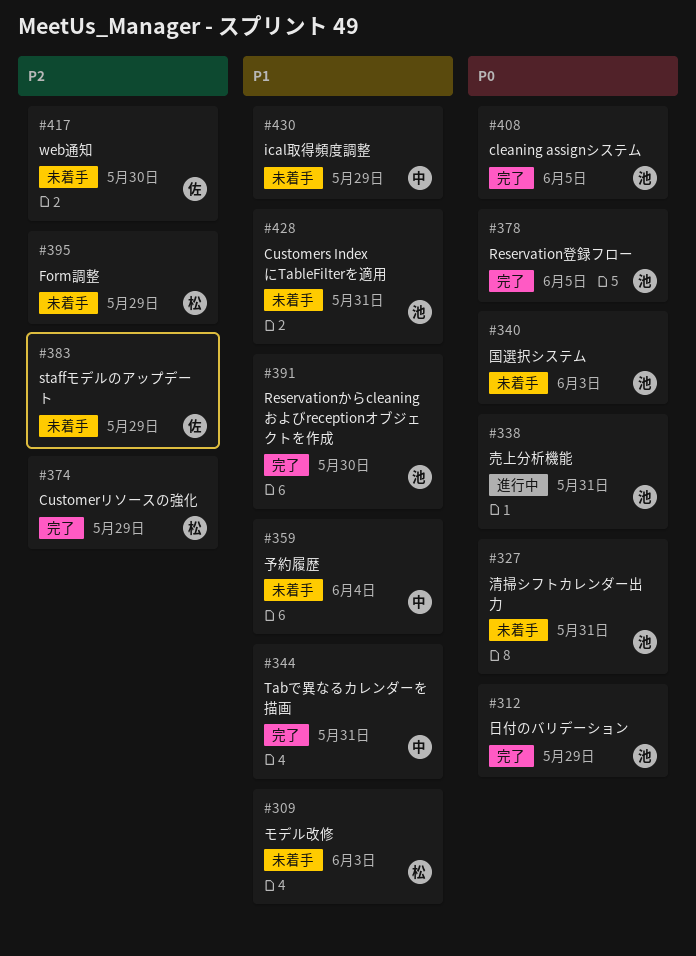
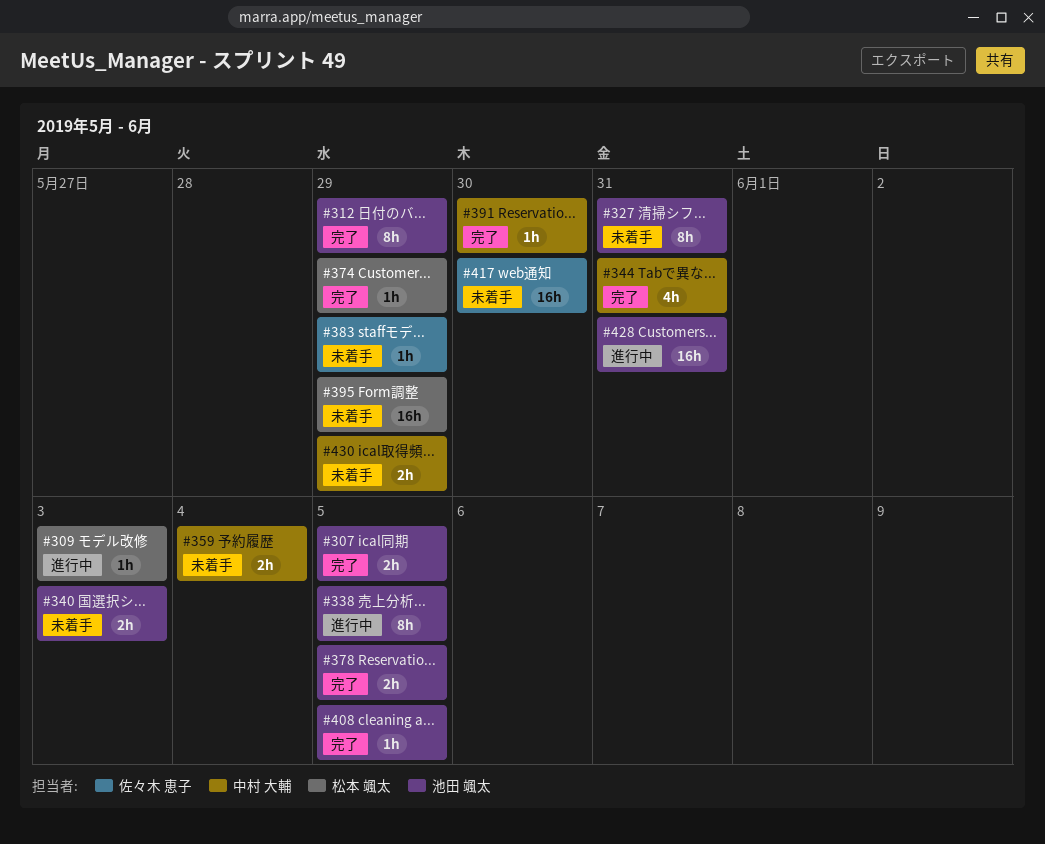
#307: none -> present
#309, status: 未着手 -> 進行中
#338, due: May 31 -> Jun 5
#391, owner: 池田 颯太 -> 中村 大輔
#428, status: 未着手 -> 進行中

